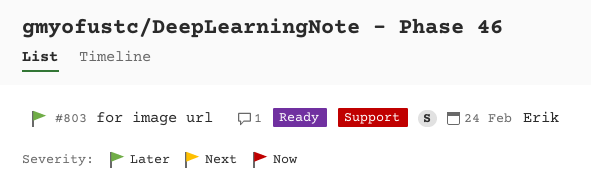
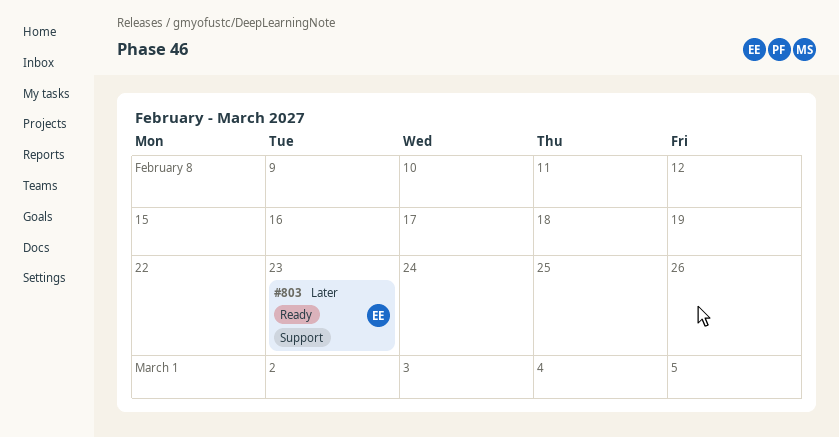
#803, due: Feb 24 -> Feb 23

